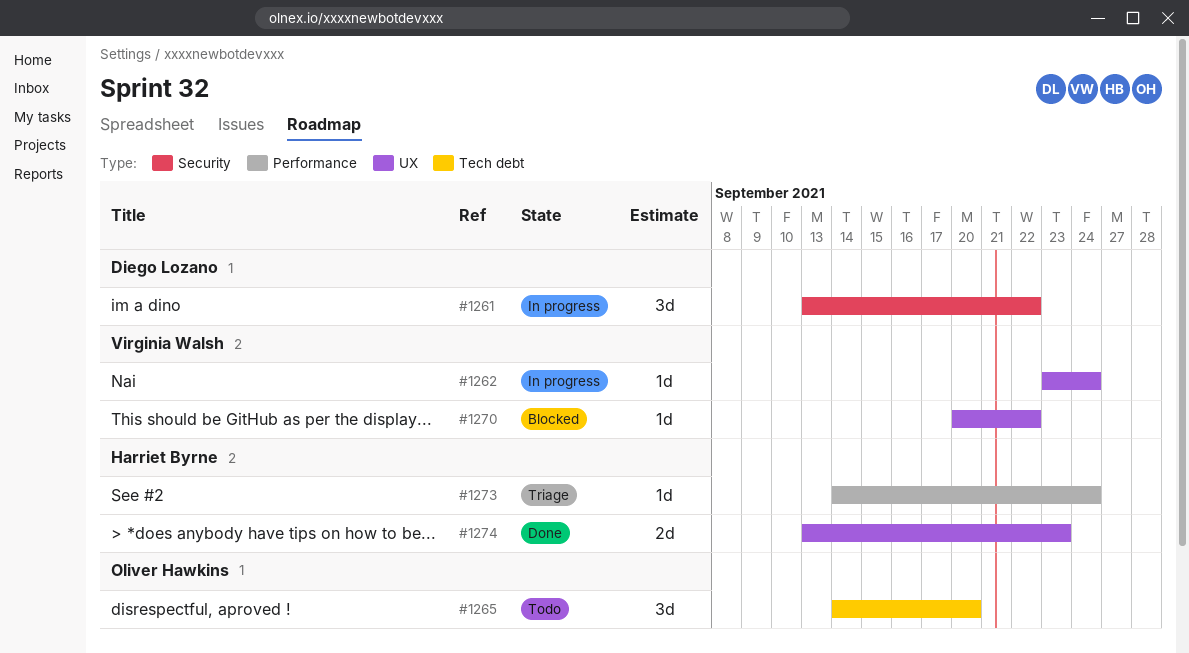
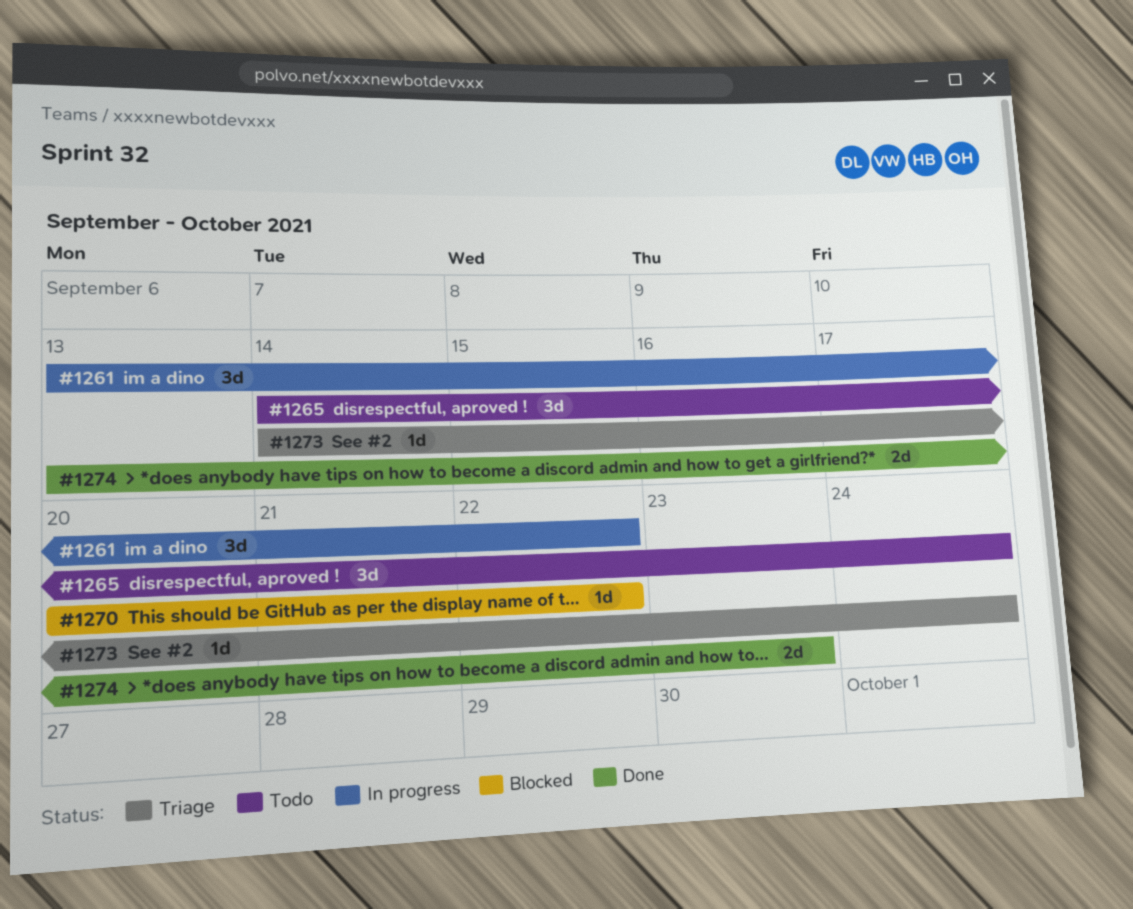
#1262: present -> none
#1265, due: Sep 20 -> Sep 24

